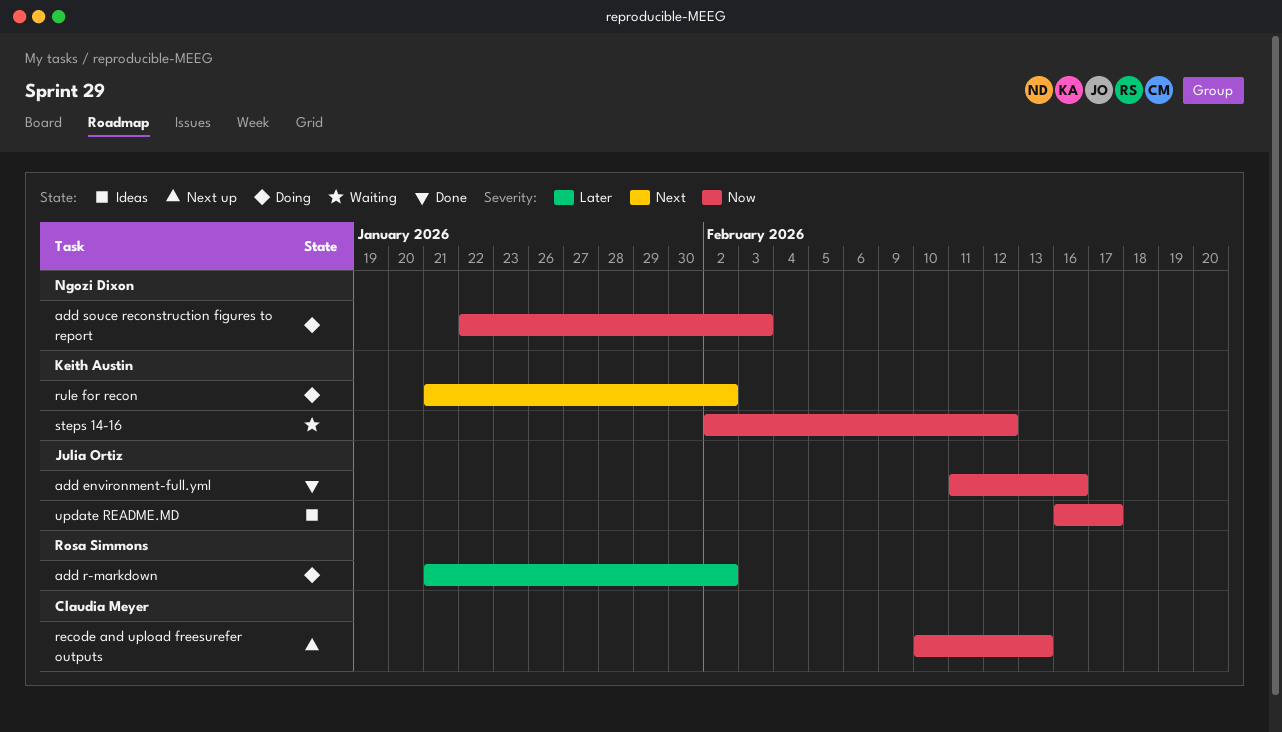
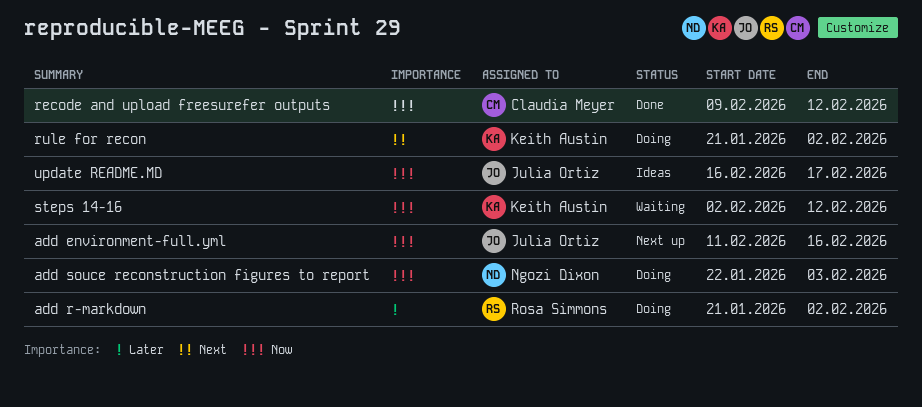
add environment-full.yml, status: Done -> Next up
recode and upload freesurefer outputs, status: Next up -> Done
recode and upload freesurefer outputs, start: Feb 10 -> Feb 9
recode and upload freesurefer outputs, due: Feb 13 -> Feb 12

